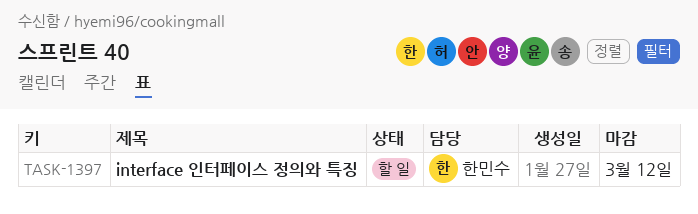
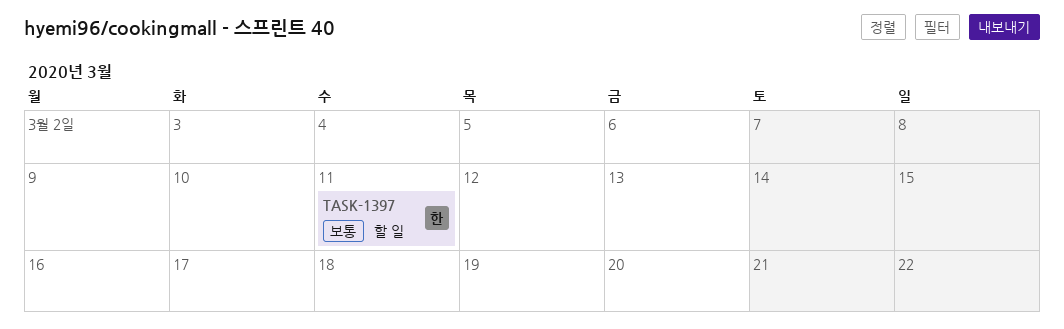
TASK-1397, due: Mar 12 -> Mar 11

